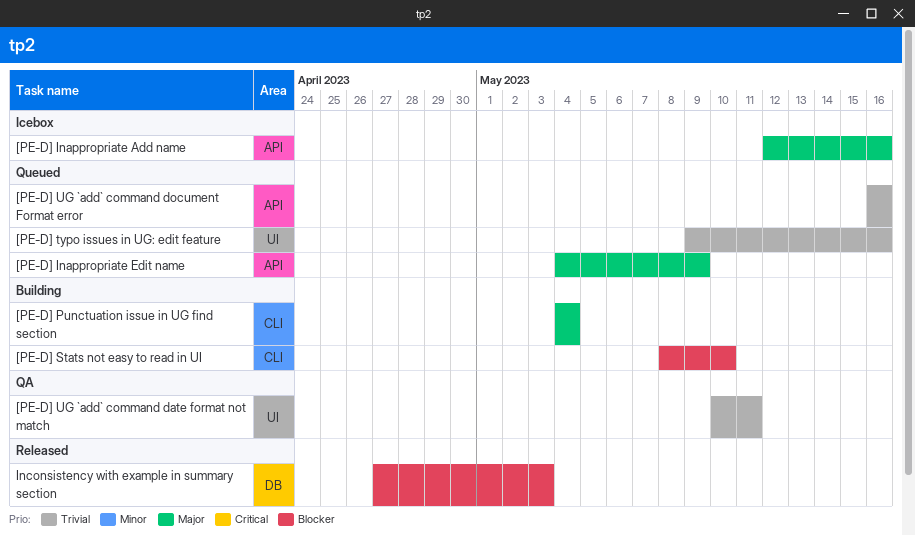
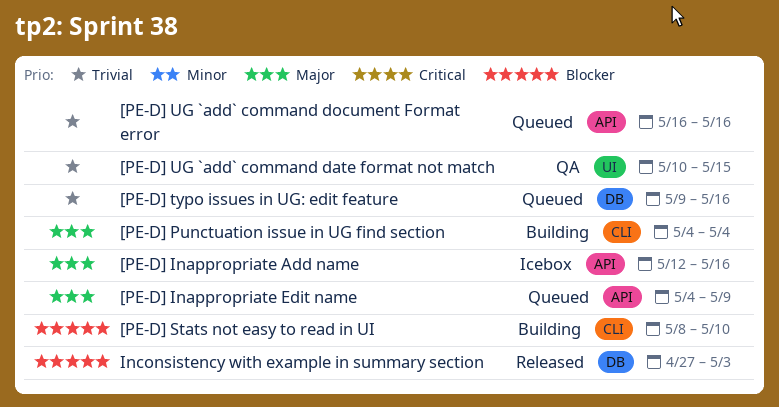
[PE-D] typo issues in UG: edit feature, label: UI -> DB
[PE-D] UG `add` command date format not match, due: May 11 -> May 15

